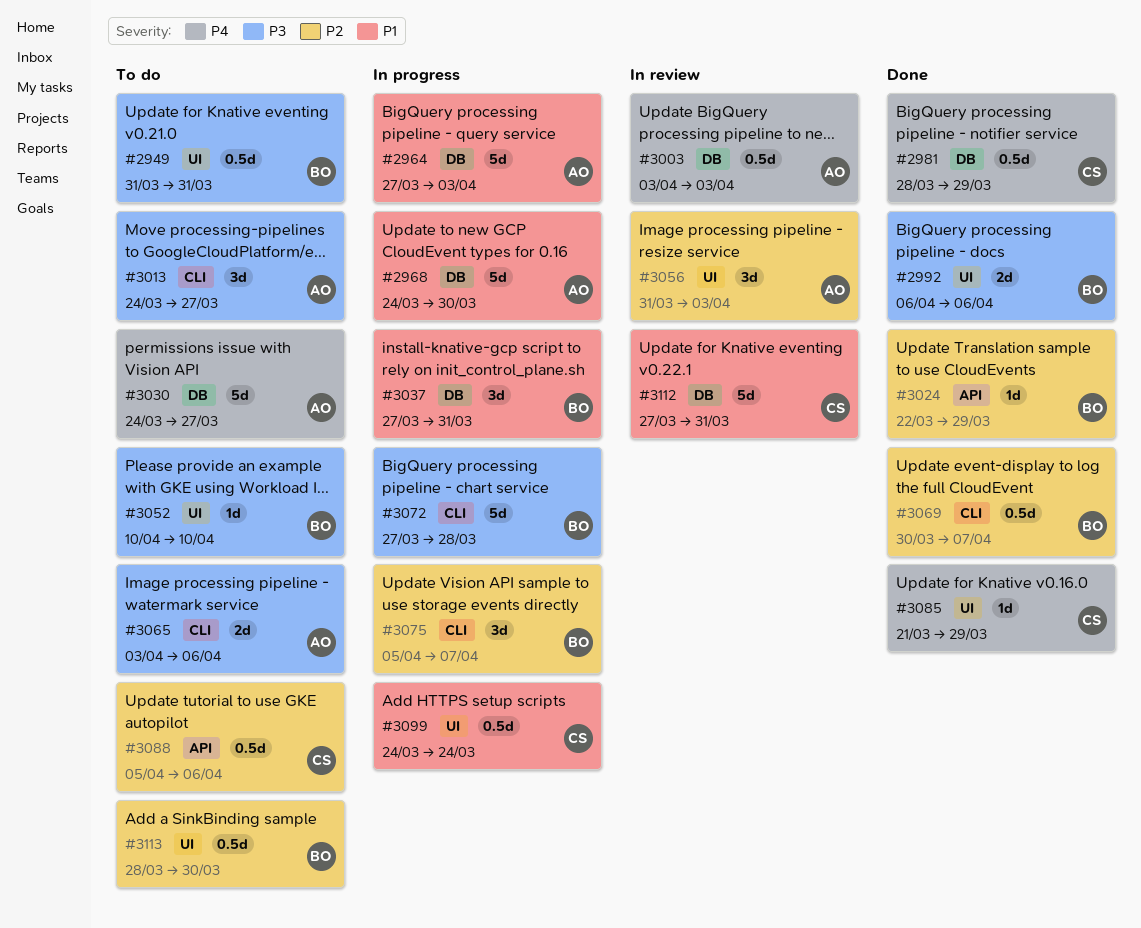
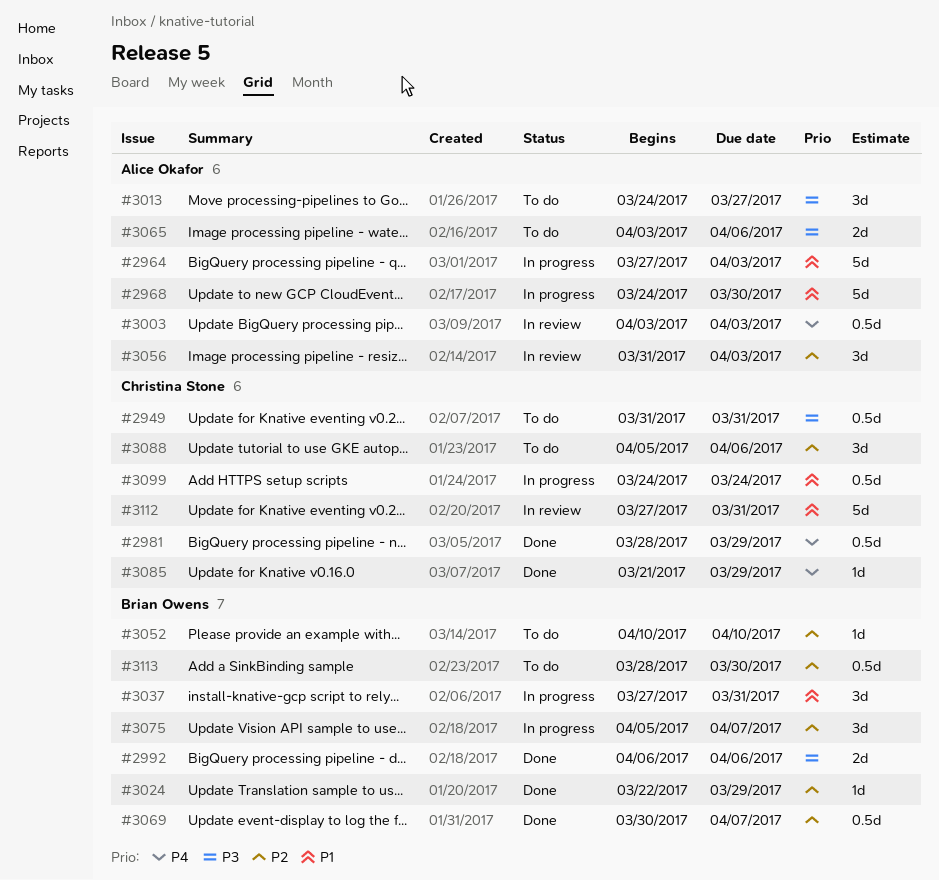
#2949, owner: Brian Owens -> Christina Stone
#3030: present -> none
#3052, priority: P3 -> P2
#3072: present -> none
#3088, estimate: 0.5d -> 3d

